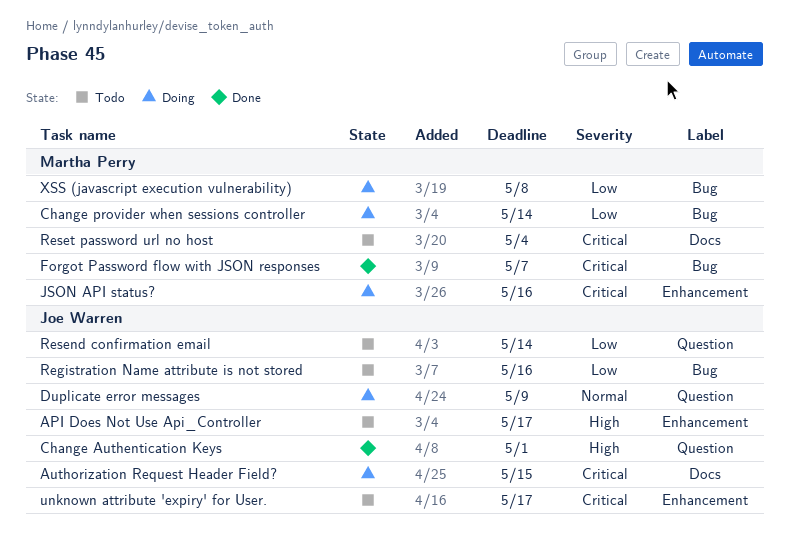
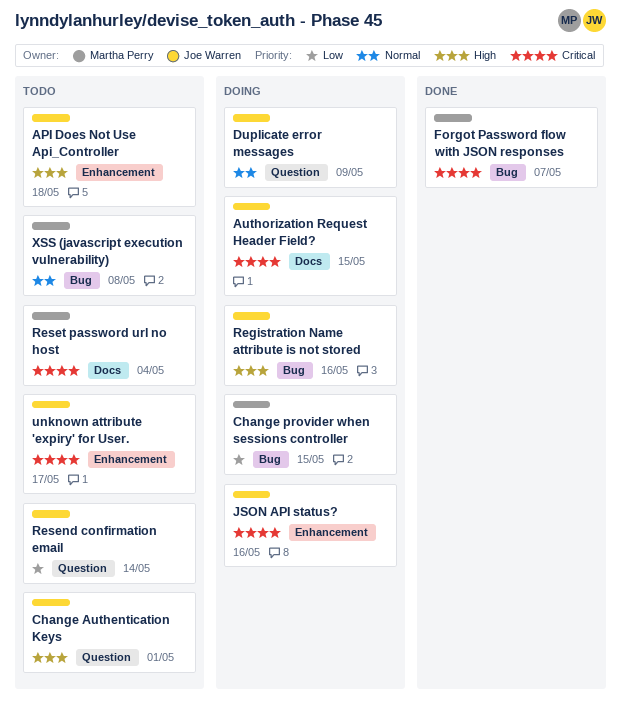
API Does Not Use Api_Controller, due: May 17 -> May 18
Change Authentication Keys, status: Done -> Todo
Change provider when sessions controller, due: May 14 -> May 15
JSON API status?, owner: Martha Perry -> Joe Warren
Registration Name attribute is not stored, status: Todo -> Doing
Registration Name attribute is not stored, priority: Low -> High
XSS (javascript execution vulnerability), status: Doing -> Todo
XSS (javascript execution vulnerability), priority: Low -> Normal

